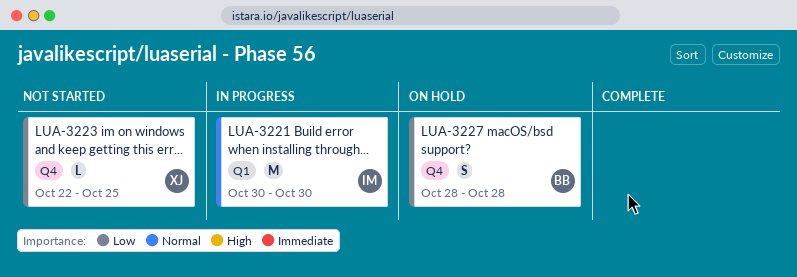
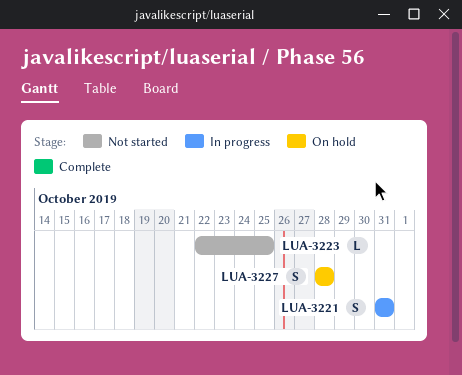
LUA-3221, estimate: M -> S
LUA-3221, start: Oct 30 -> Oct 31
LUA-3221, due: Oct 30 -> Oct 31

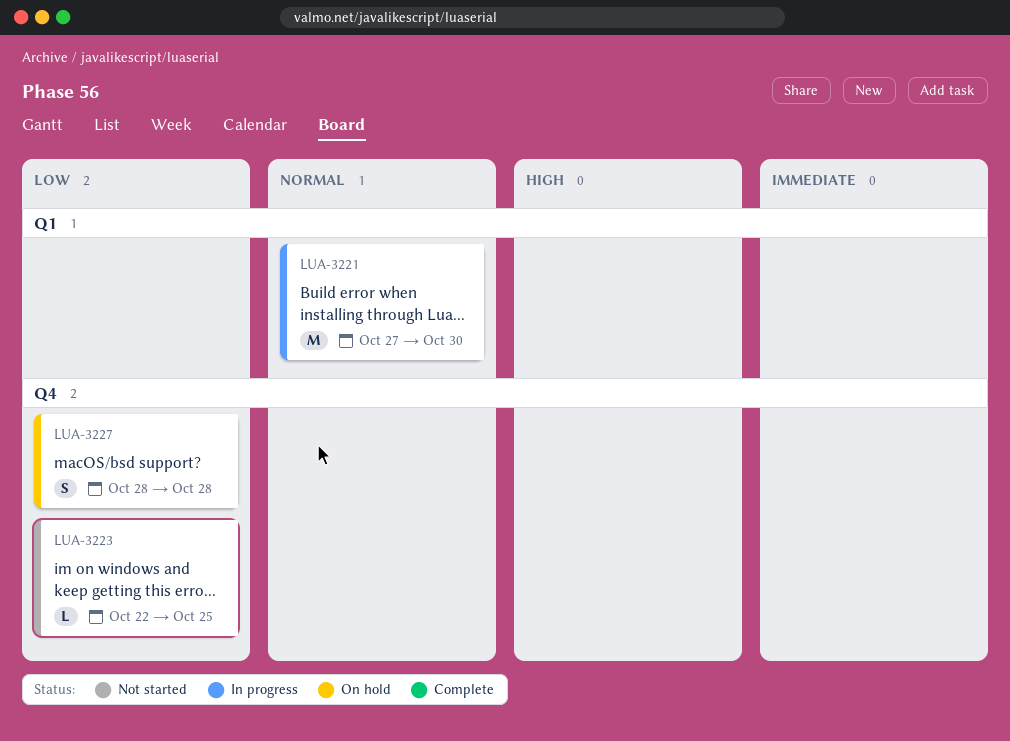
LUA-3221, estimate: S -> M
LUA-3221, start: Oct 31 -> Oct 27
LUA-3221, due: Oct 31 -> Oct 30

